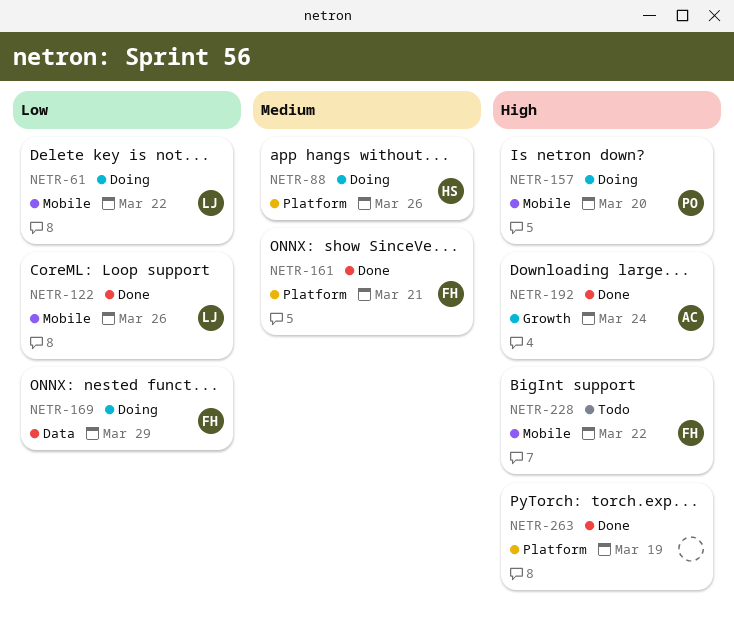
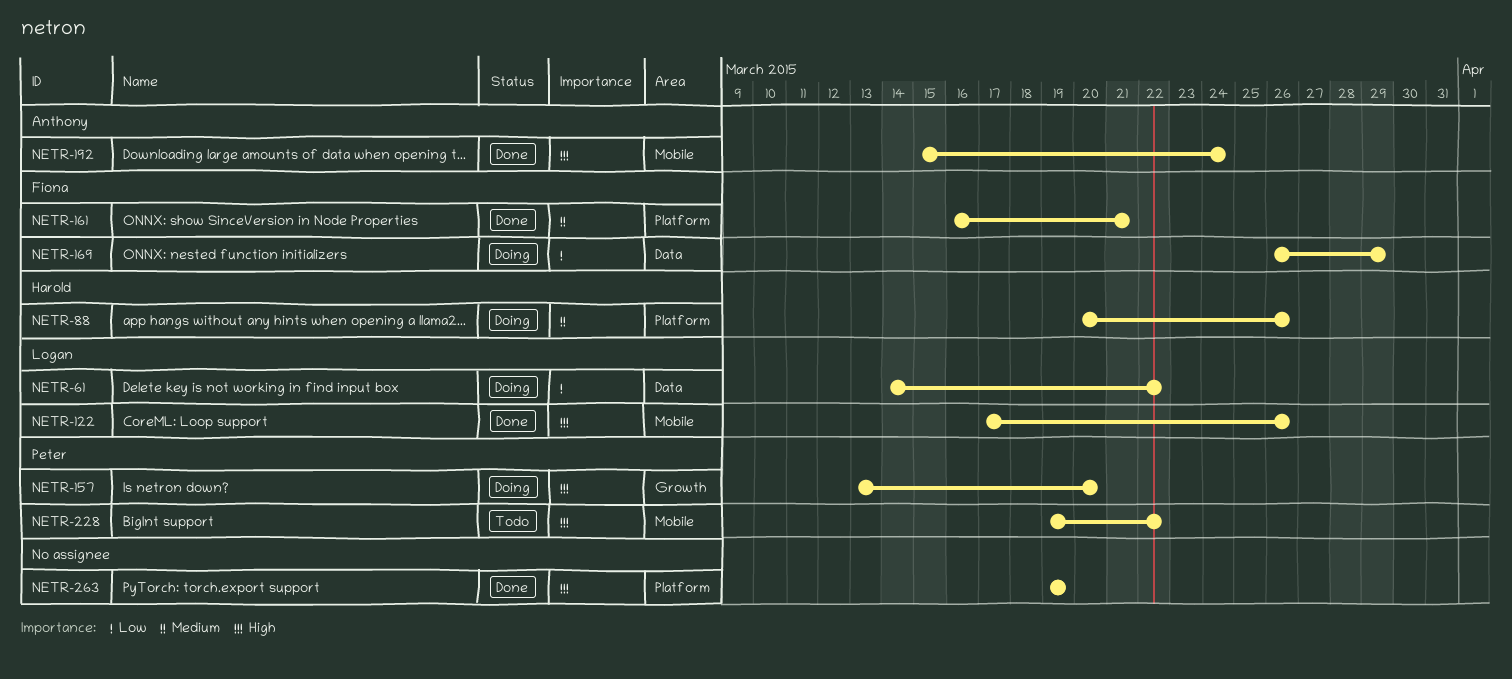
NETR-61, label: Mobile -> Data
NETR-122, priority: Low -> High
NETR-157, label: Mobile -> Growth
NETR-192, label: Growth -> Mobile
NETR-228, owner: Fiona -> Peter

